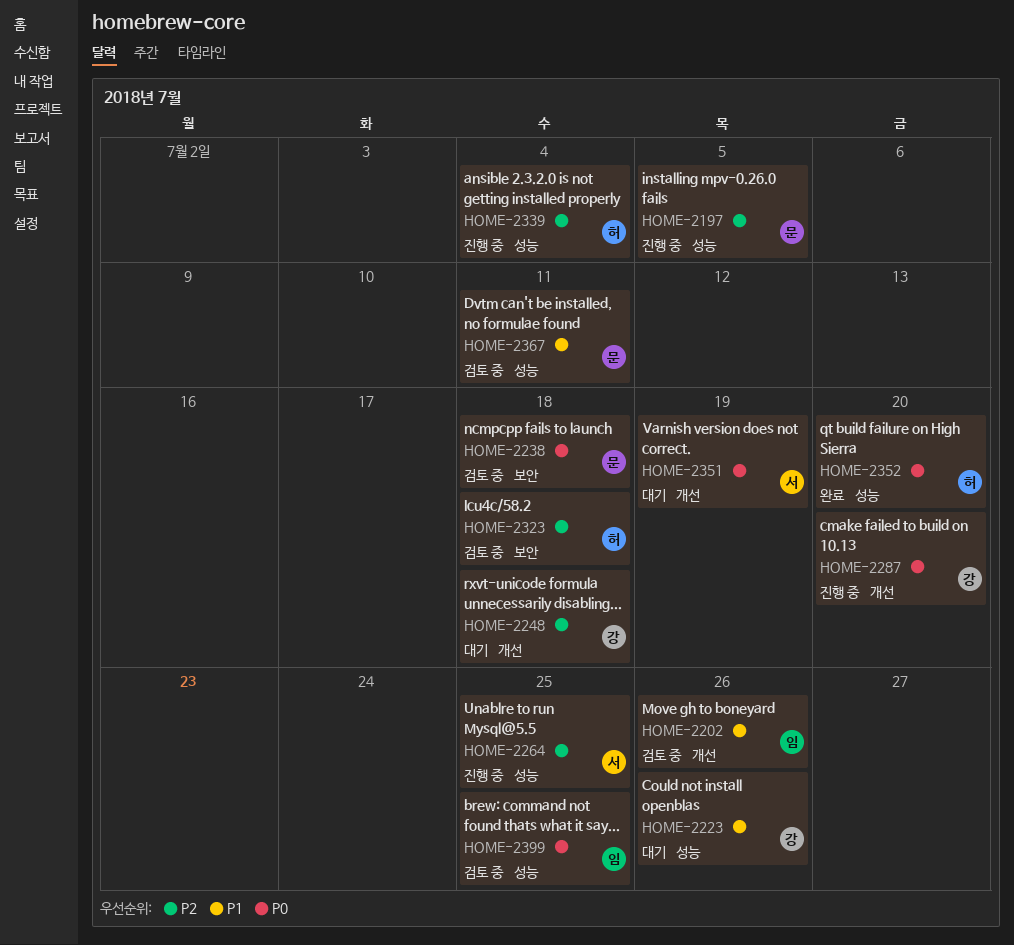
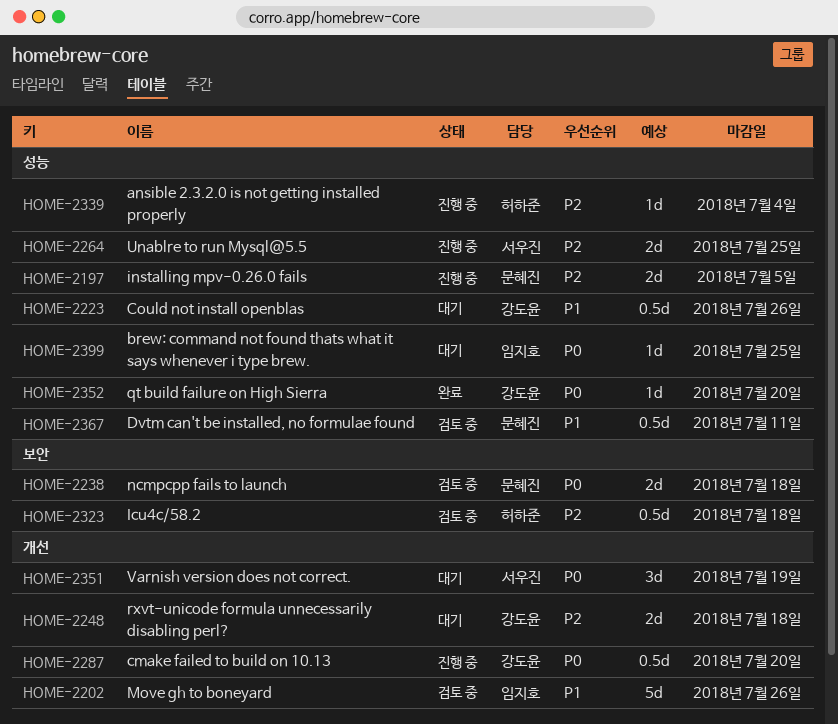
HOME-2352, owner: 허하준 -> 강도윤
HOME-2399, status: 검토 중 -> 대기

